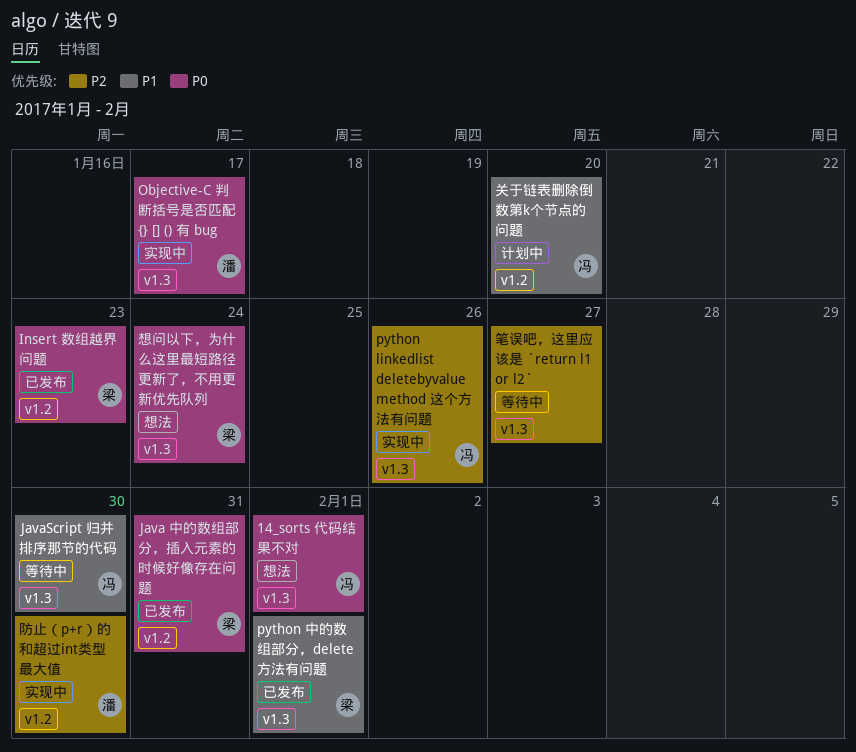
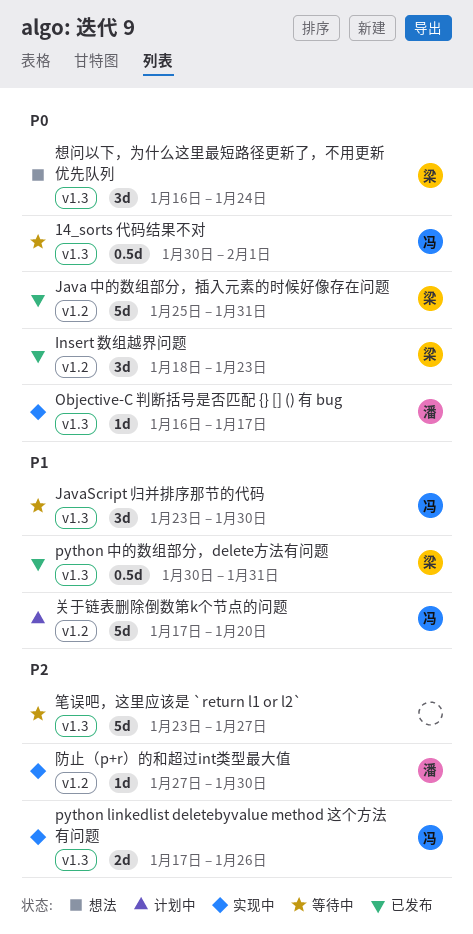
14_sorts 代码结果不对, status: 想法 -> 等待中
python 中的数组部分，delete方法有问题, due: Feb 1 -> Jan 31

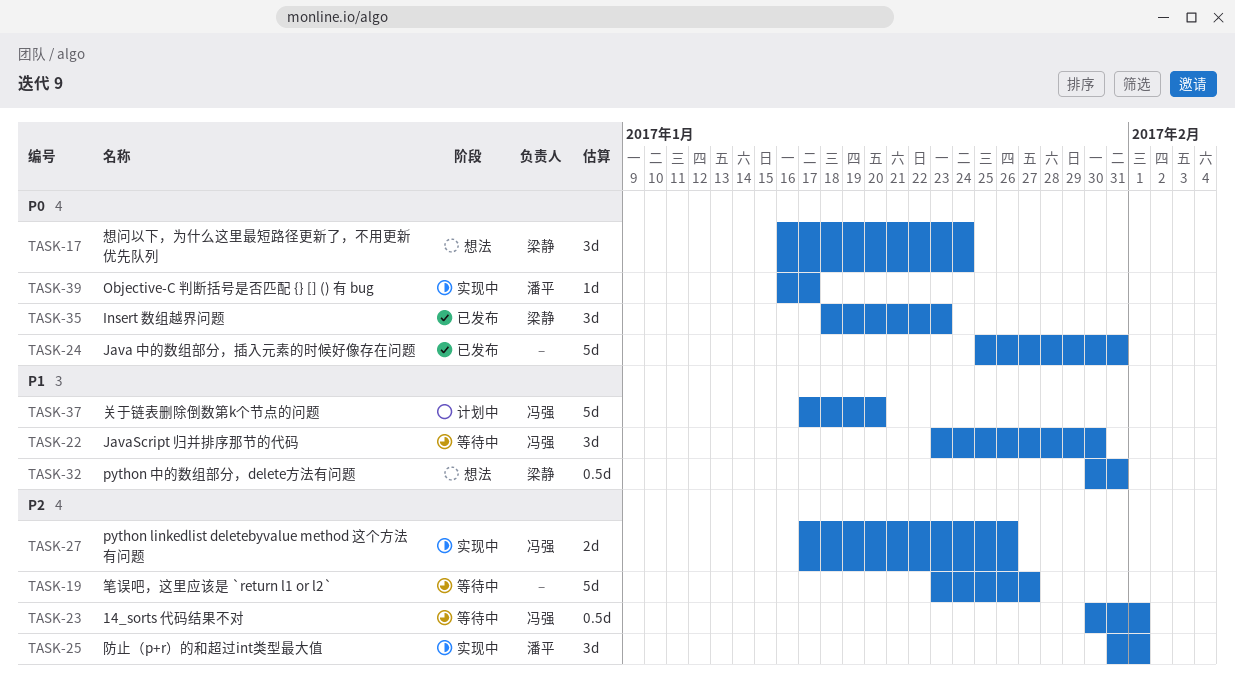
14_sorts 代码结果不对, priority: P0 -> P2
Java 中的数组部分，插入元素的时候好像存在问题, owner: 梁静 -> none
python 中的数组部分，delete方法有问题, status: 已发布 -> 想法
防止（p+r）的和超过int类型最大值, estimate: 1d -> 3d
防止（p+r）的和超过int类型最大值, start: Jan 27 -> Jan 31
防止（p+r）的和超过int类型最大值, due: Jan 30 -> Feb 1

